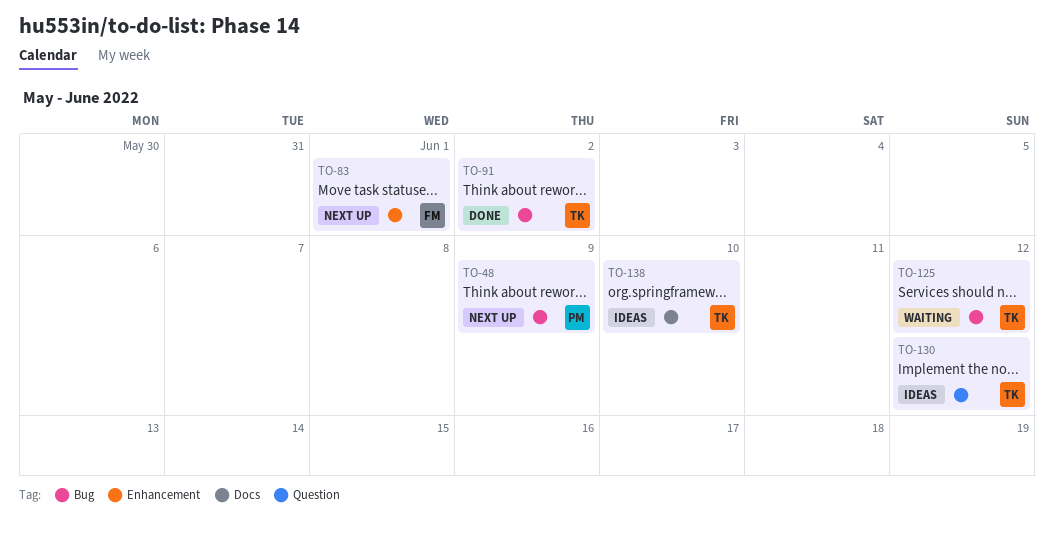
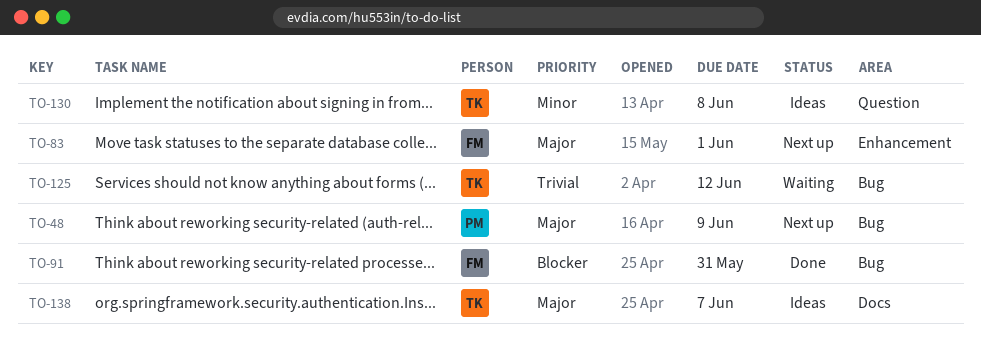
TO-91, owner: TK -> FM
TO-91, due: Jun 2 -> May 31
TO-130, due: Jun 12 -> Jun 8
TO-138, due: Jun 10 -> Jun 7

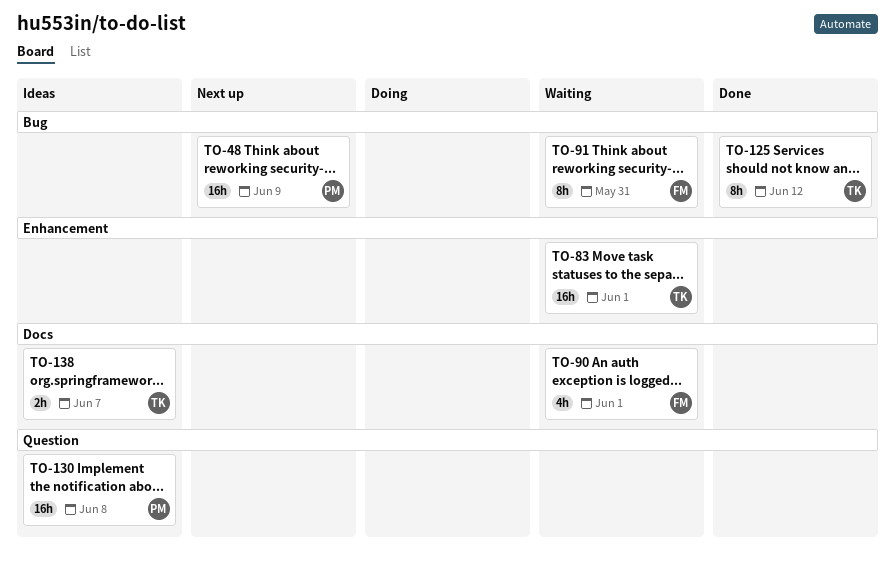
TO-83, status: Next up -> Waiting
TO-83, owner: FM -> TK
TO-90: none -> present
TO-91, status: Done -> Waiting
TO-125, status: Waiting -> Done
TO-130, owner: TK -> PM

